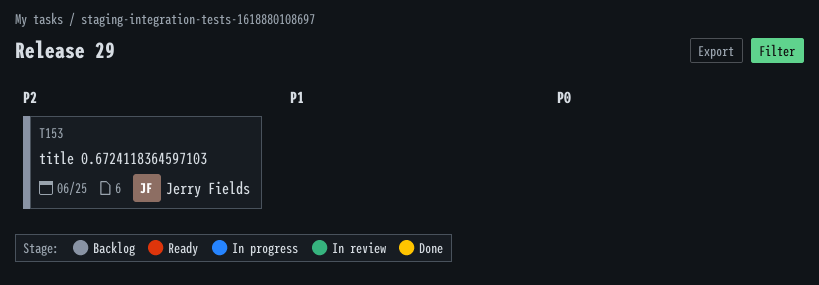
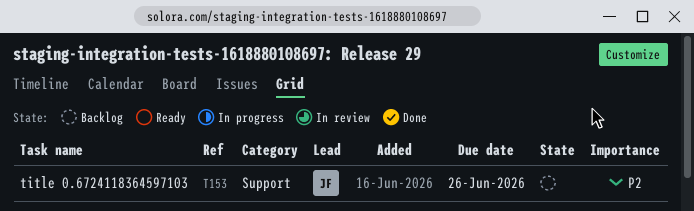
T153, due: Jun 25 -> Jun 26

